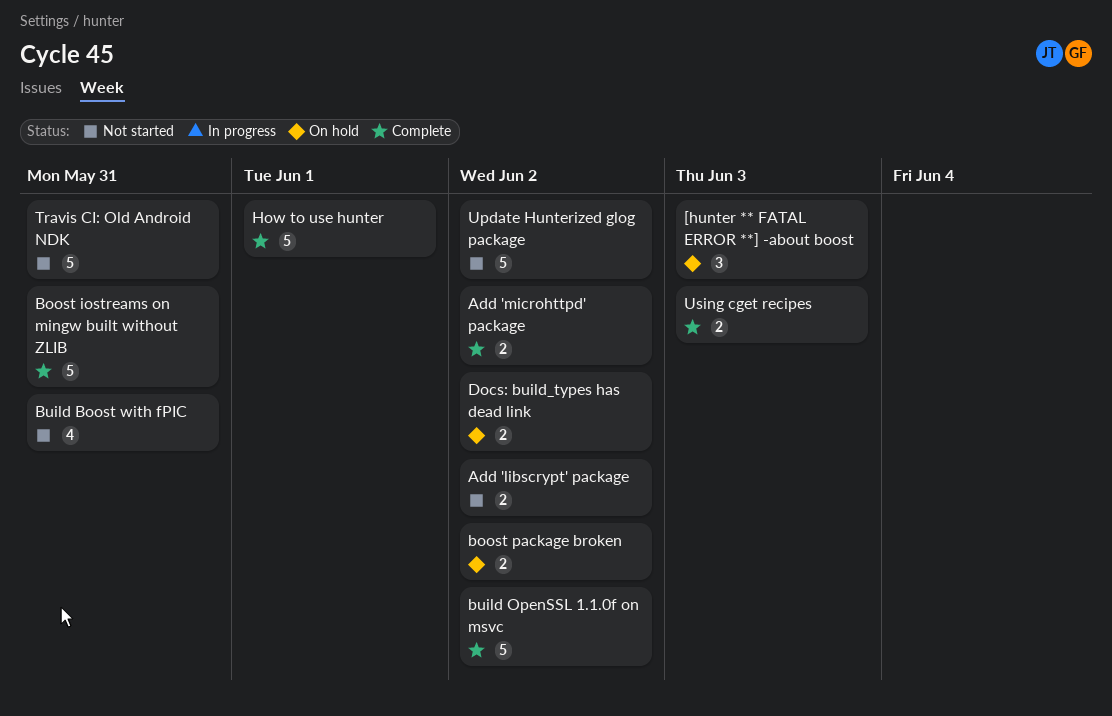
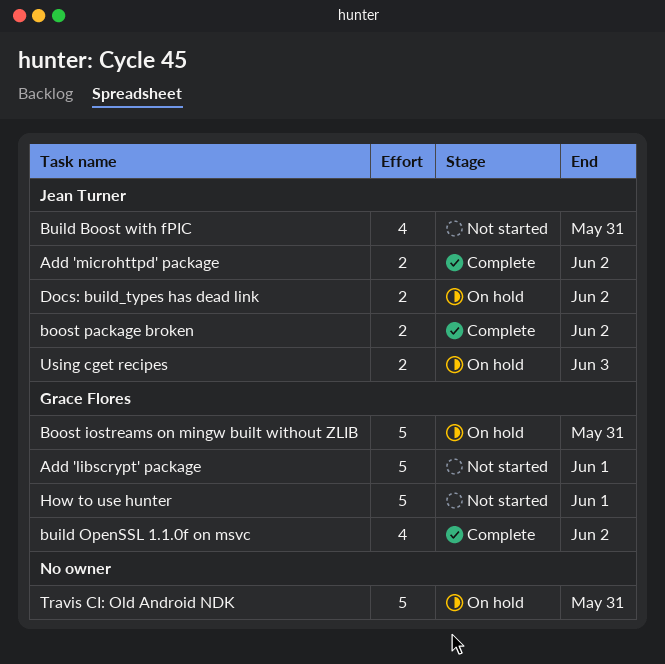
[hunter ** FATAL ERROR **] -about boost: present -> none
Add 'libscrypt' package, estimate: 2 -> 5
Add 'libscrypt' package, due: Jun 2 -> Jun 1
Boost iostreams on mingw built without ZLIB, status: Complete -> On hold
boost package broken, status: On hold -> Complete
build OpenSSL 1.1.0f on msvc, estimate: 5 -> 4
How to use hunter, status: Complete -> Not started
Travis CI: Old Android NDK, status: Not started -> On hold
Update Hunterized glog package: present -> none
Using cget recipes, status: Complete -> On hold

